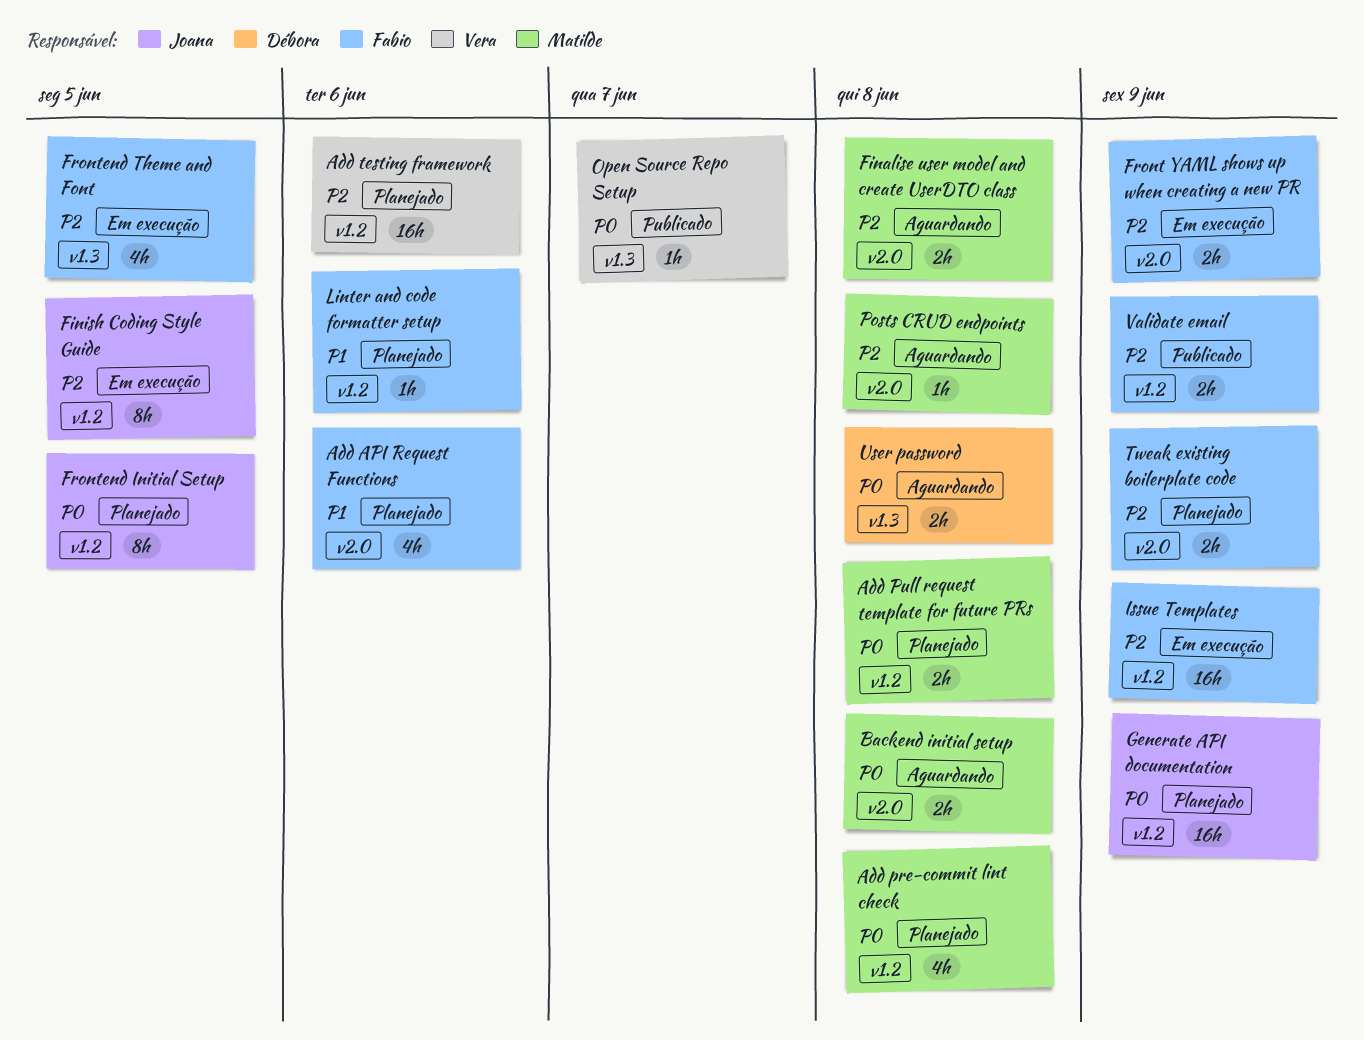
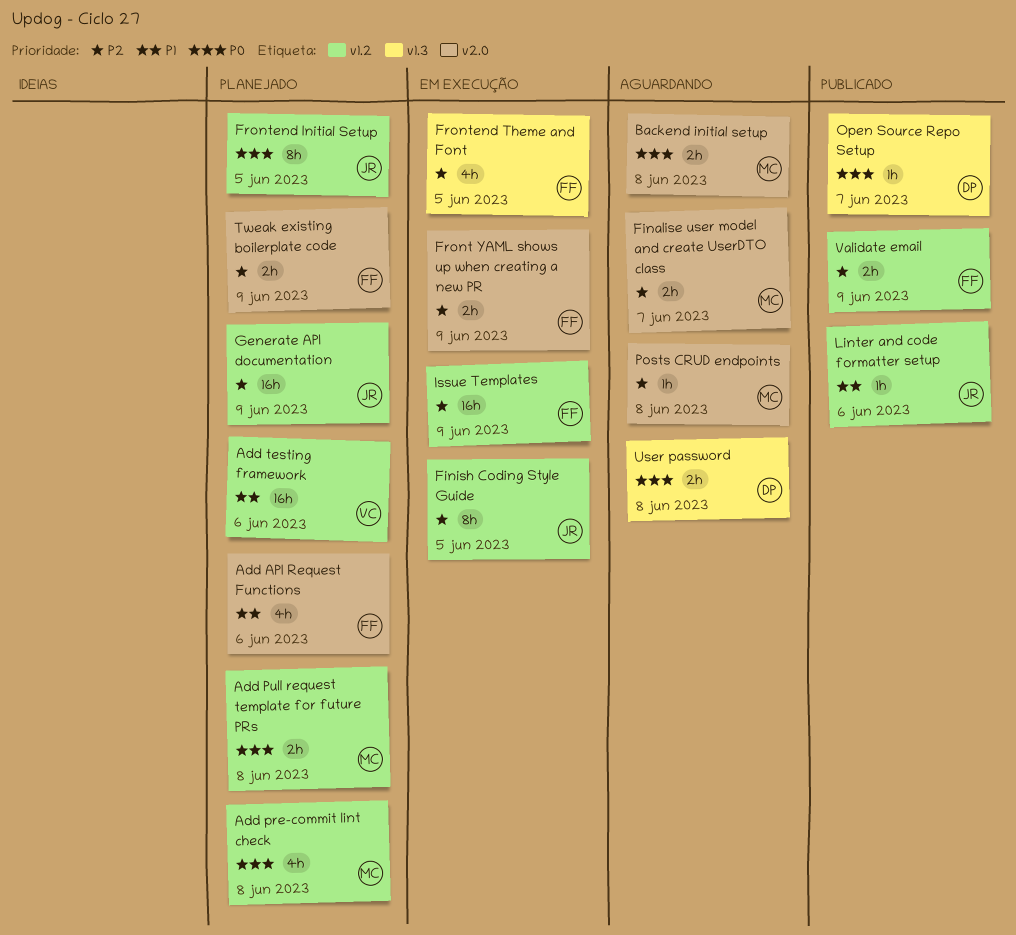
Add testing framework, priority: P2 -> P1
Finalise user model and create UserDTO class, due: Jun 8 -> Jun 7
Generate API documentation, priority: P0 -> P2
Linter and code formatter setup, status: Planejado -> Publicado
Linter and code formatter setup, owner: Fabio -> Joana
Open Source Repo Setup, owner: Vera -> Débora

